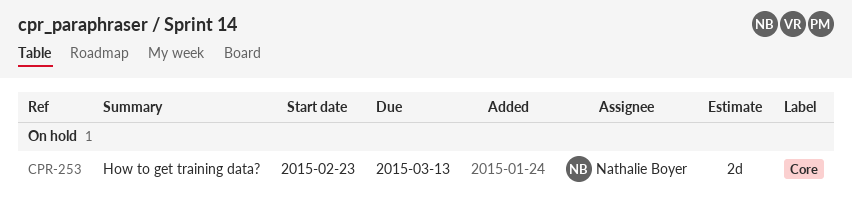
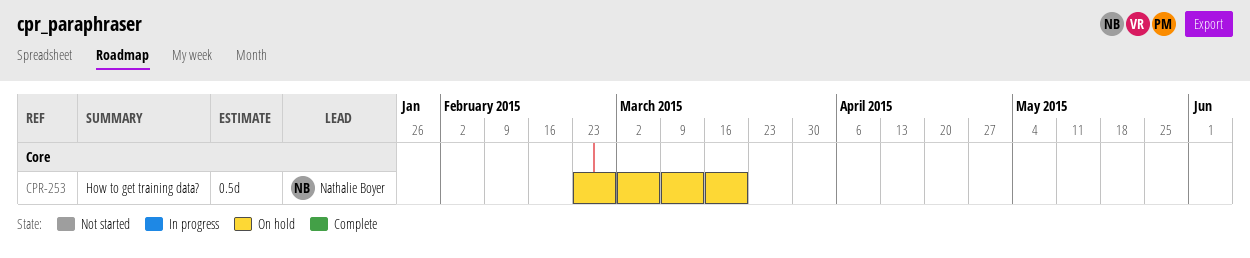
CPR-253, estimate: 2d -> 0.5d
CPR-253, due: Mar 13 -> Mar 20

